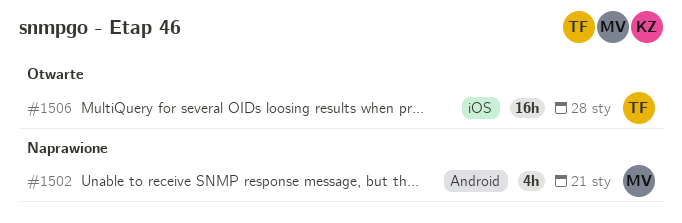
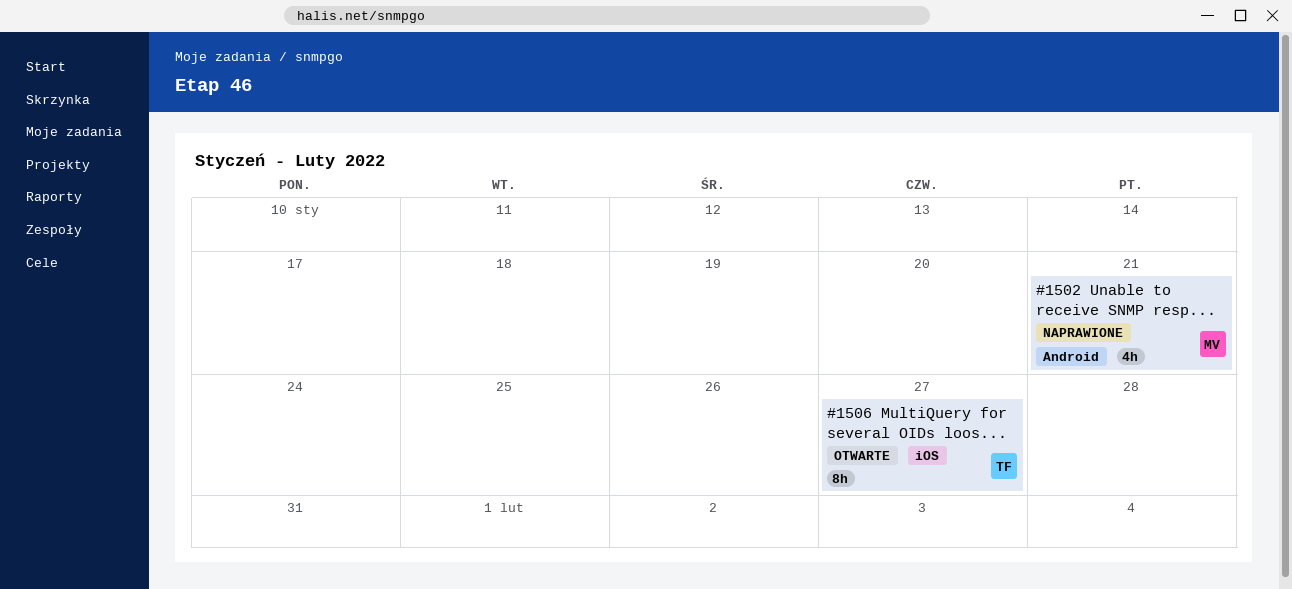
#1506, estimate: 16h -> 8h
#1506, due: Jan 28 -> Jan 27

